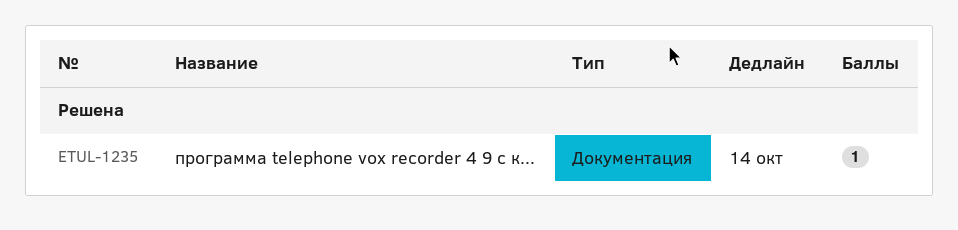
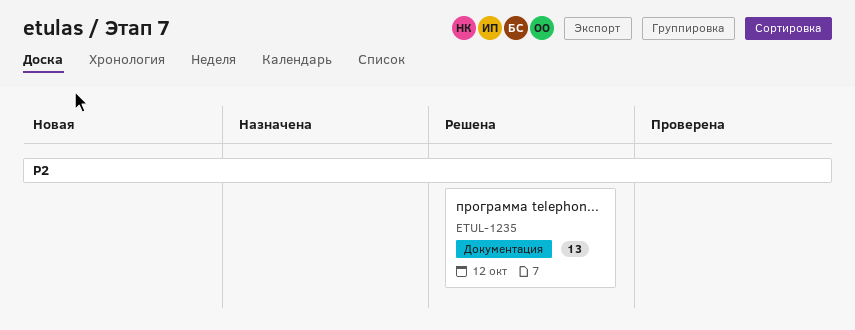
ETUL-1235, estimate: 1 -> 13
ETUL-1235, due: Oct 14 -> Oct 12

